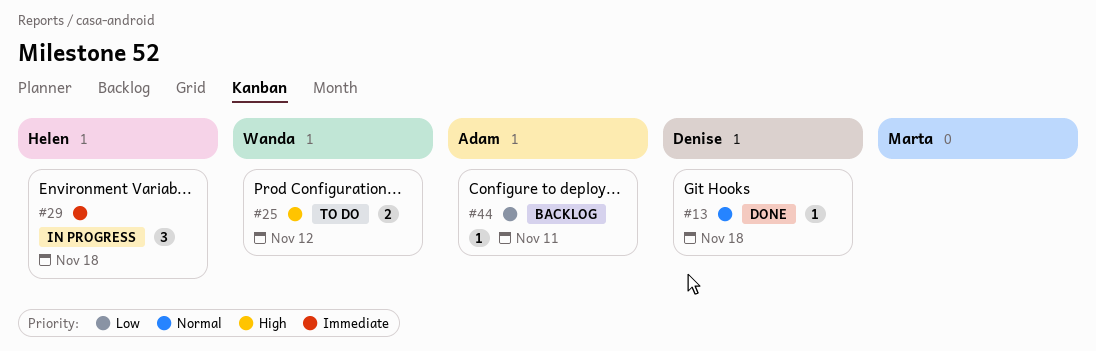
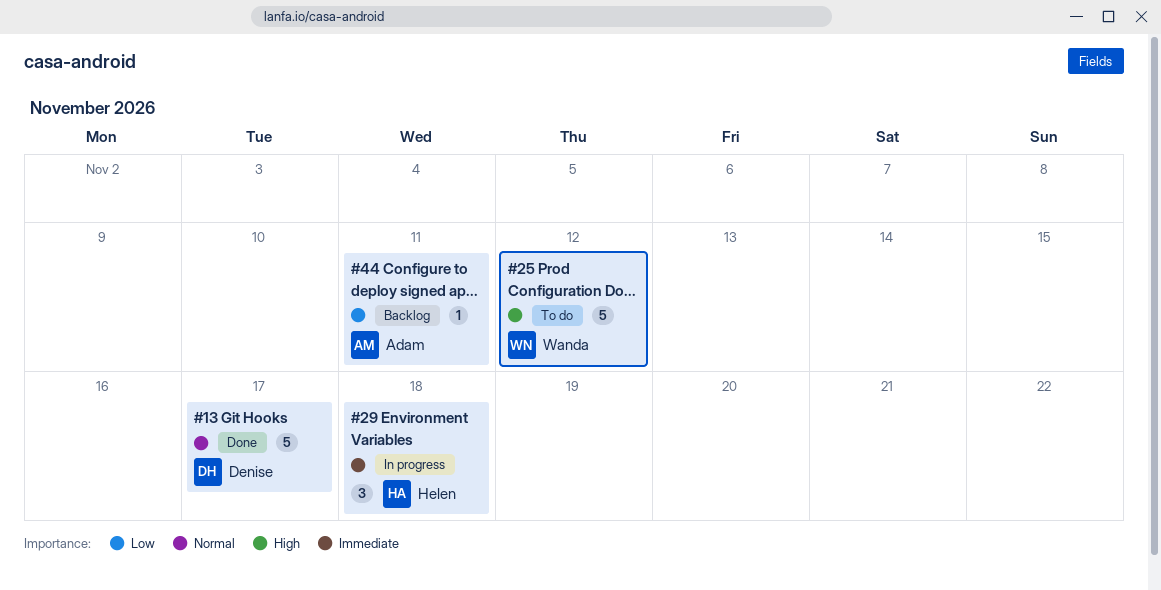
#13, estimate: 1 -> 5
#13, due: Nov 18 -> Nov 17
#25, estimate: 2 -> 5

